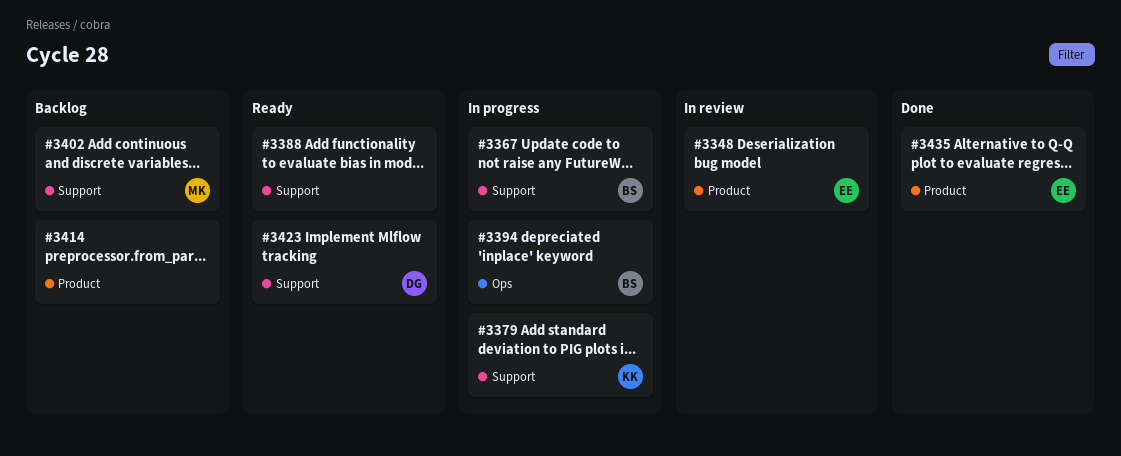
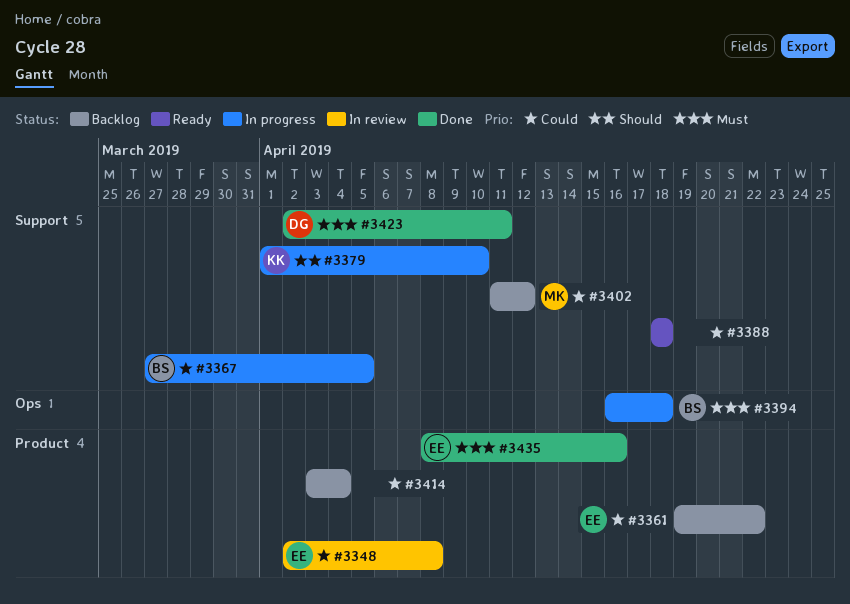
#3361: none -> present
#3423, status: Ready -> Done

